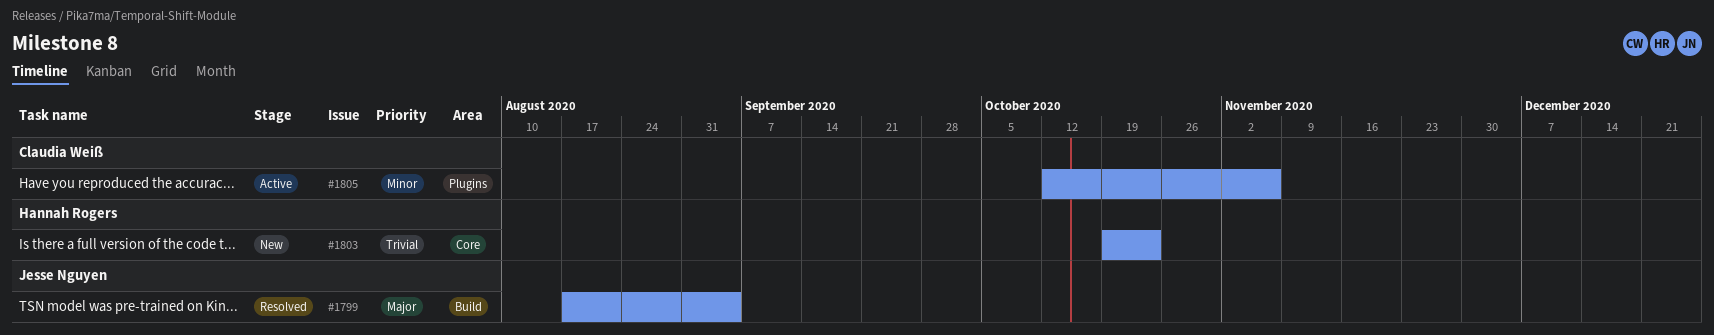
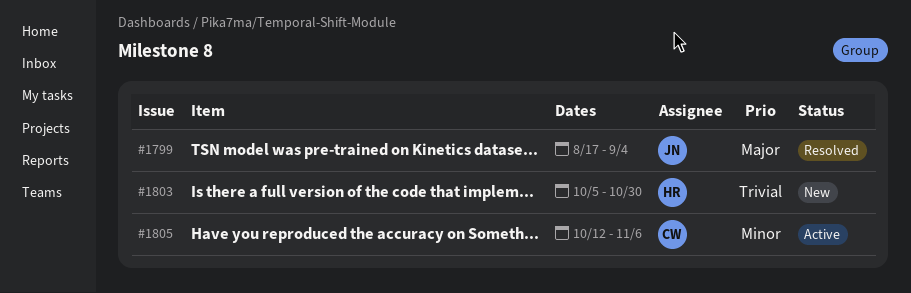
#1803, start: Oct 19 -> Oct 5
#1803, due: Oct 23 -> Oct 30

